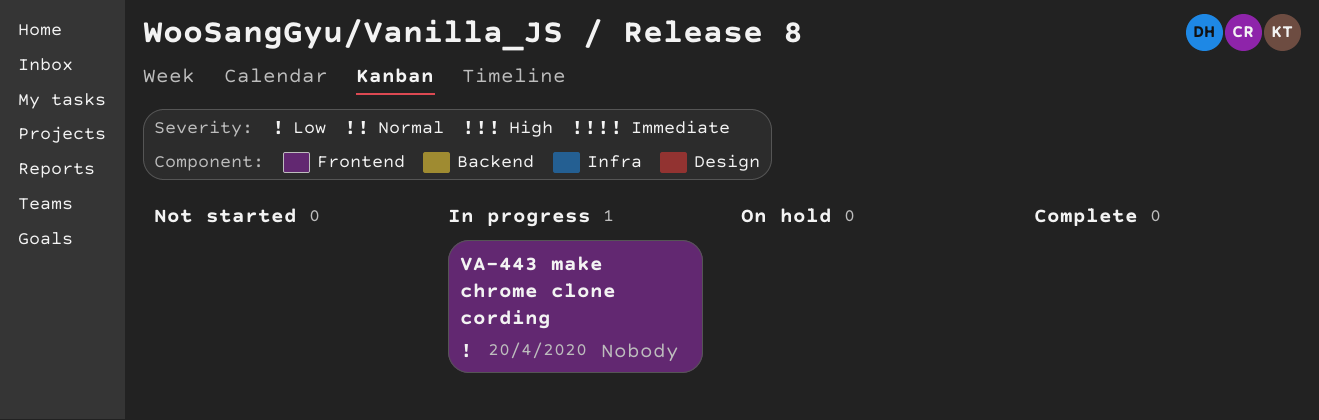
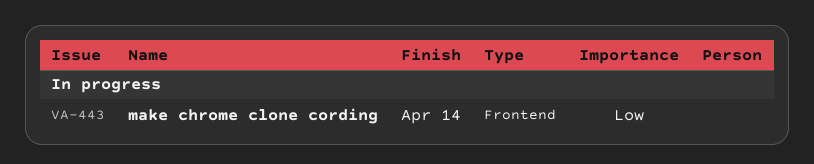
VA-443, due: Apr 20 -> Apr 14

